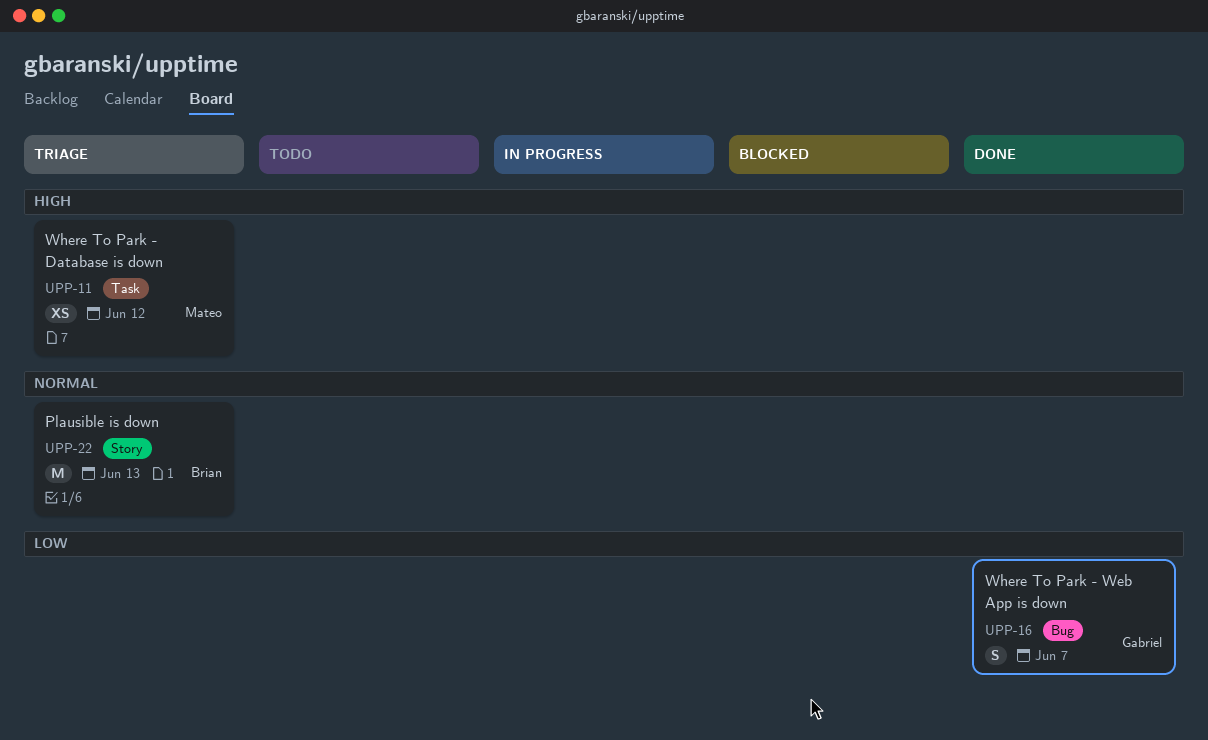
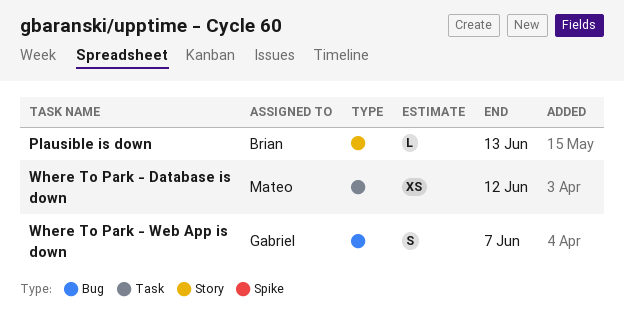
Plausible is down, estimate: M -> L

